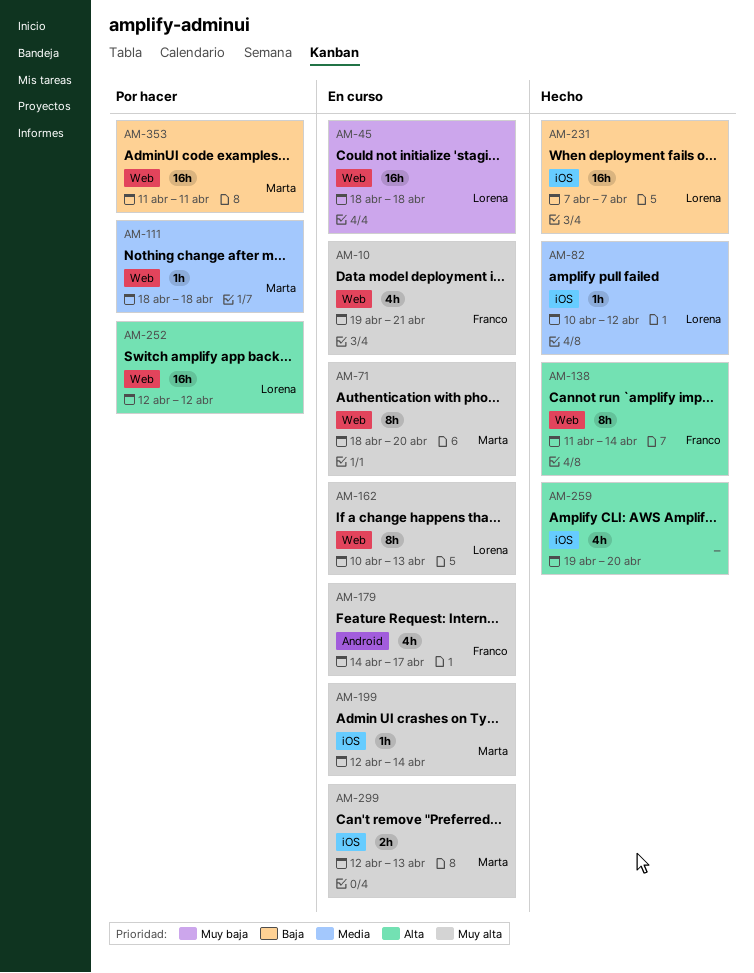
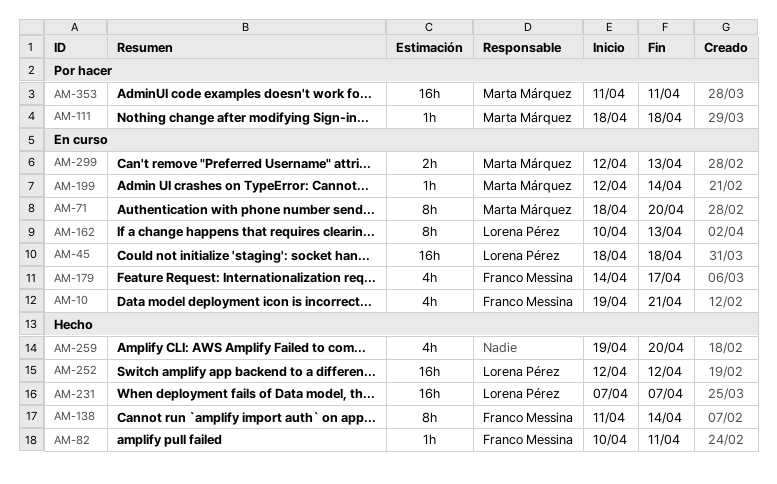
AM-82, owner: Lorena Pérez -> Franco Messina
AM-82, due: Apr 12 -> Apr 11
AM-252, status: Por hacer -> Hecho

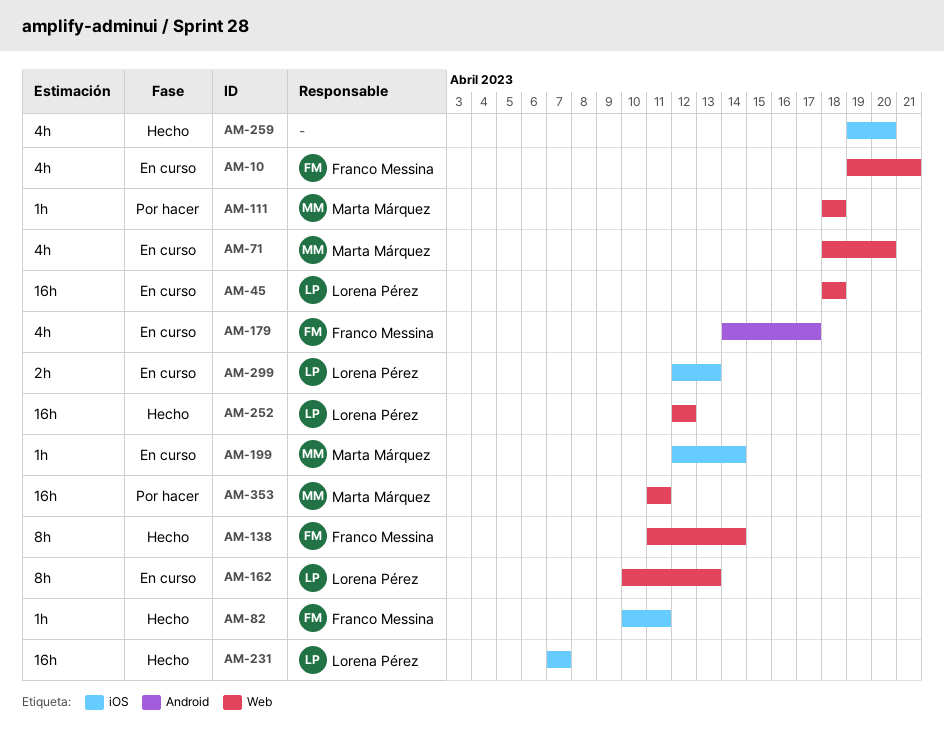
AM-71, estimate: 8h -> 4h
AM-299, owner: Marta Márquez -> Lorena Pérez

